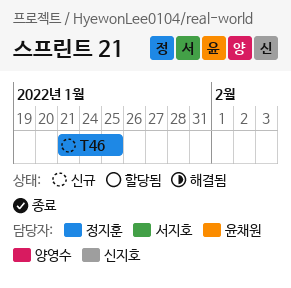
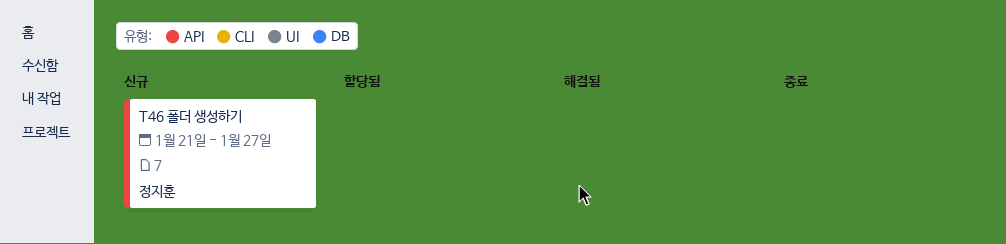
T46, due: Jan 25 -> Jan 27

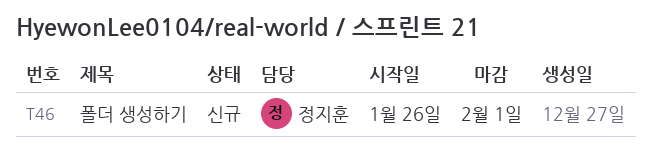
T46, start: Jan 21 -> Jan 26
T46, due: Jan 27 -> Feb 1

